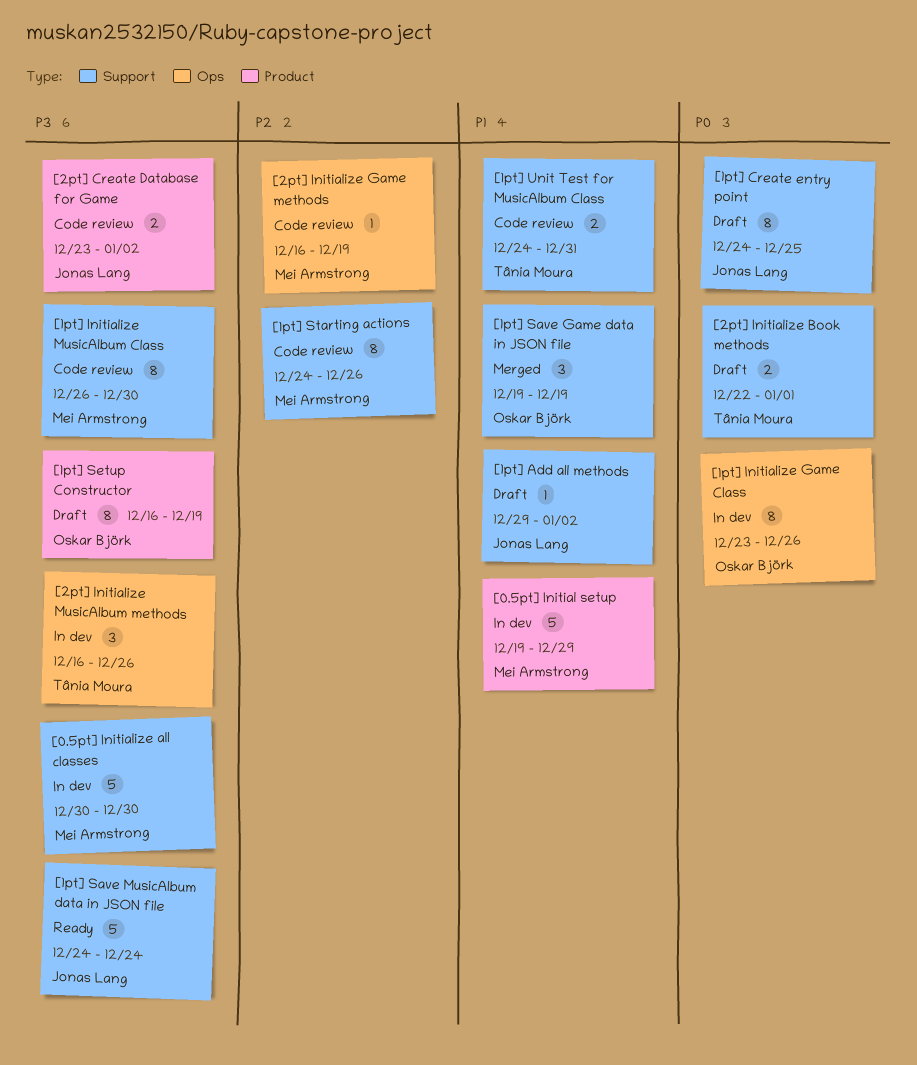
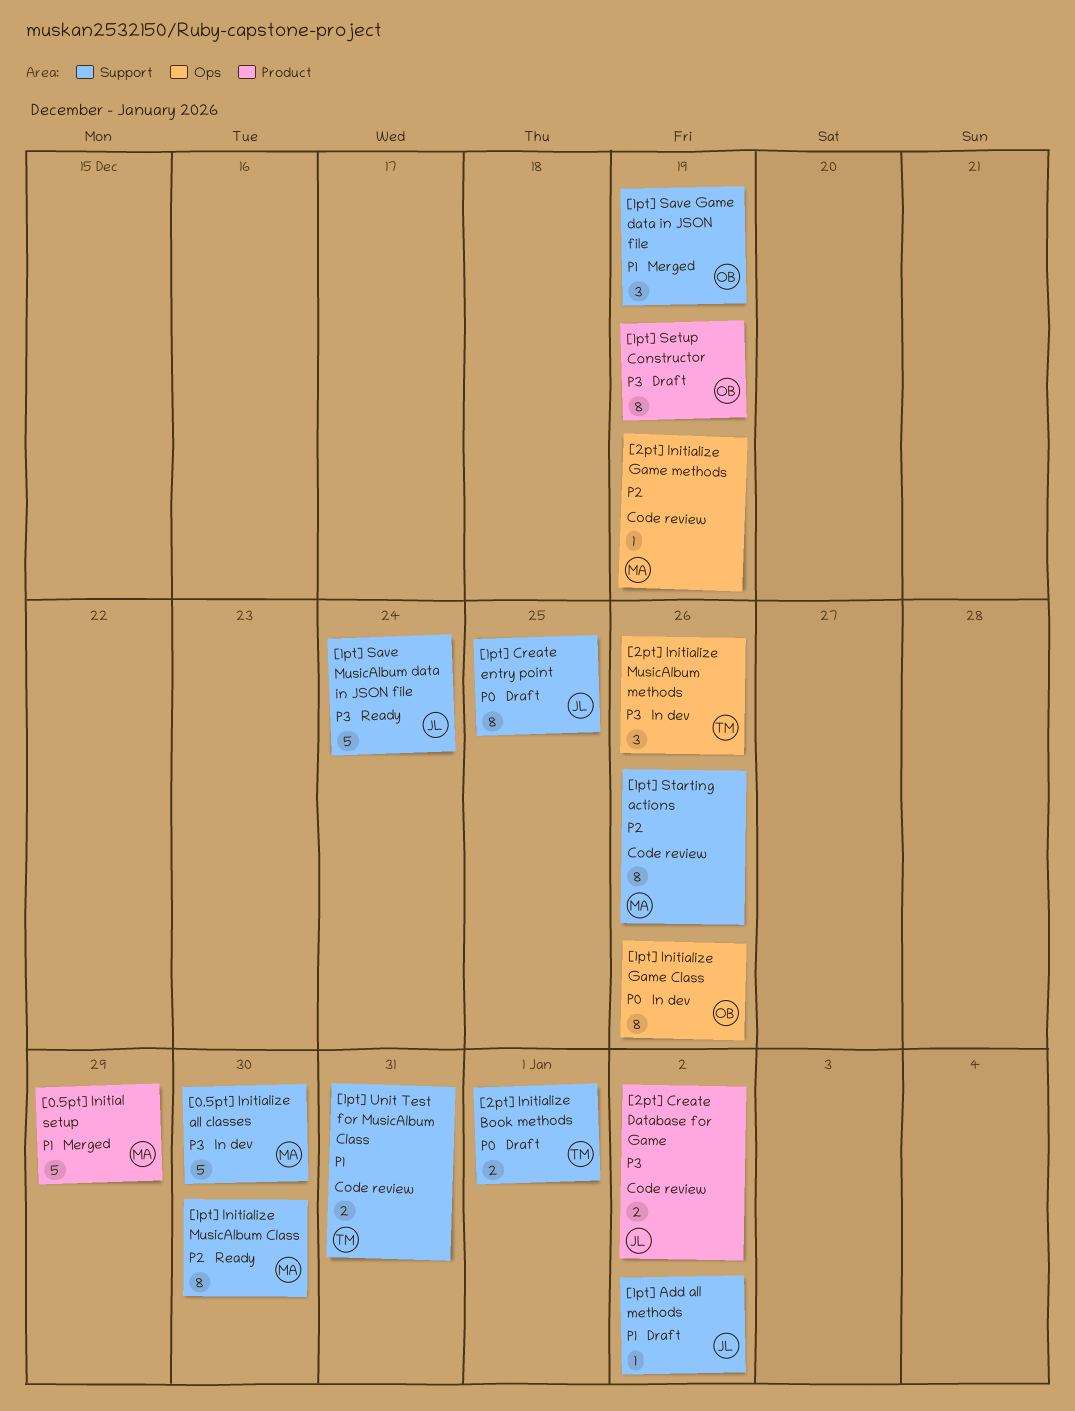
[0.5pt] Initial setup, status: In dev -> Merged
[1pt] Initialize MusicAlbum Class, status: Code review -> Ready
[1pt] Initialize MusicAlbum Class, priority: P3 -> P2

